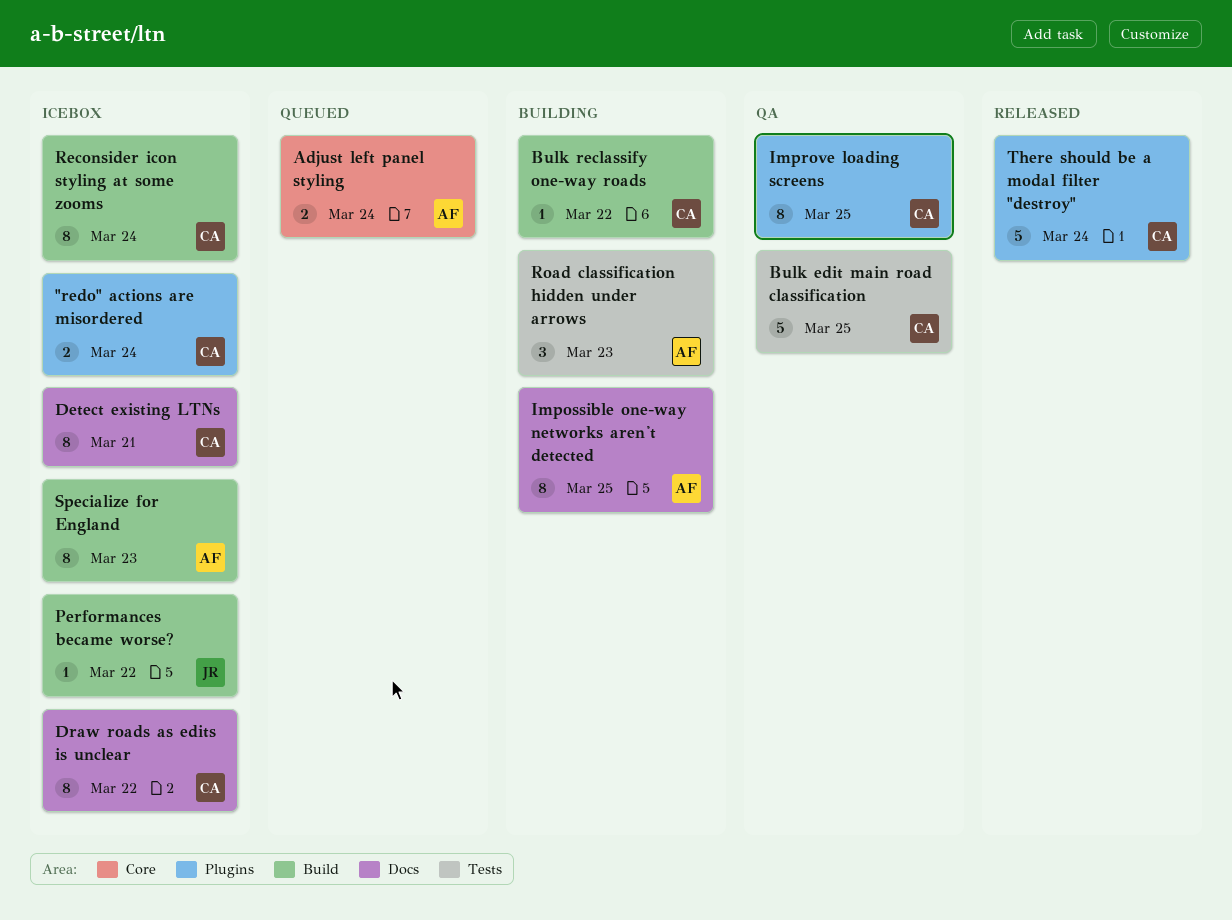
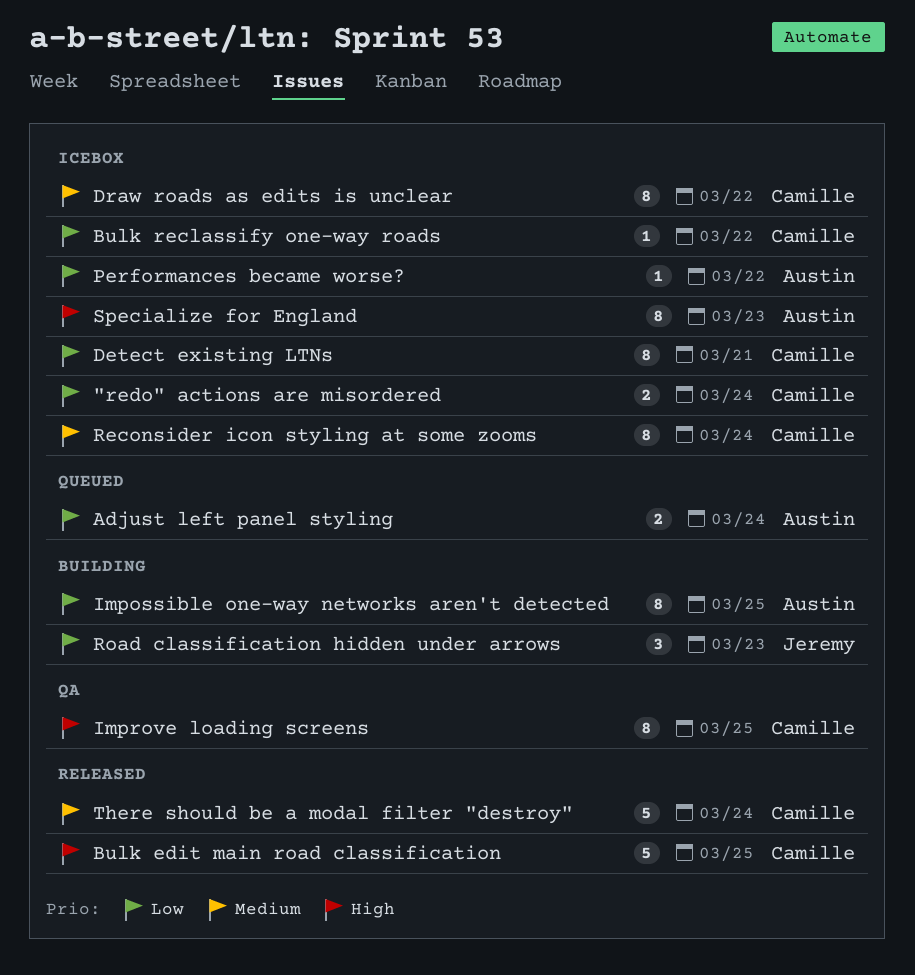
Bulk edit main road classification, status: QA -> Released
Bulk reclassify one-way roads, status: Building -> Icebox
Performances became worse?, owner: Jeremy -> Austin
Road classification hidden under arrows, owner: Austin -> Jeremy

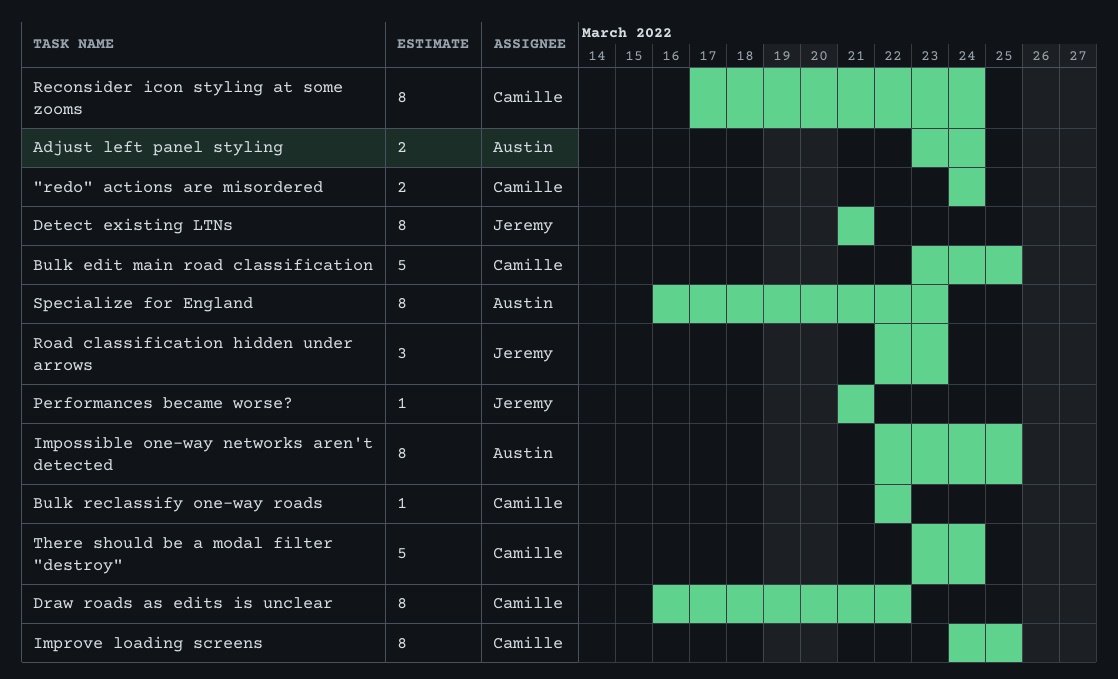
Detect existing LTNs, owner: Camille -> Jeremy
Performances became worse?, owner: Austin -> Jeremy
Performances became worse?, due: Mar 22 -> Mar 21

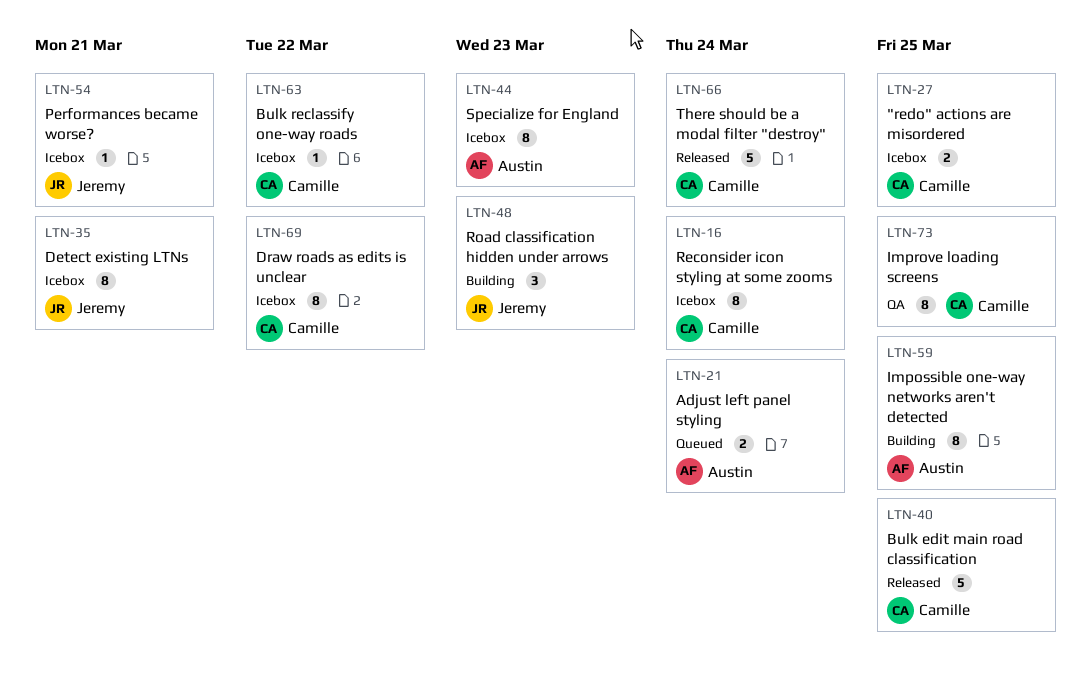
"redo" actions are misordered, due: Mar 24 -> Mar 25

